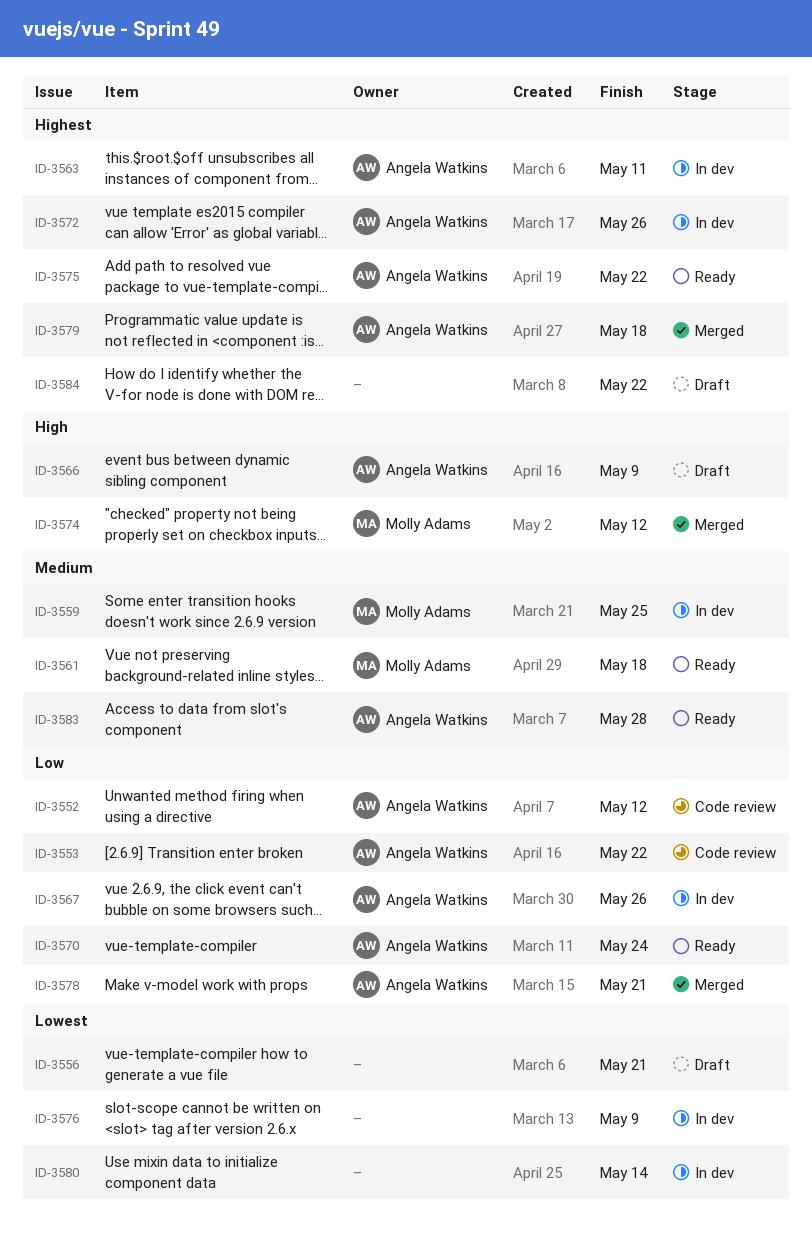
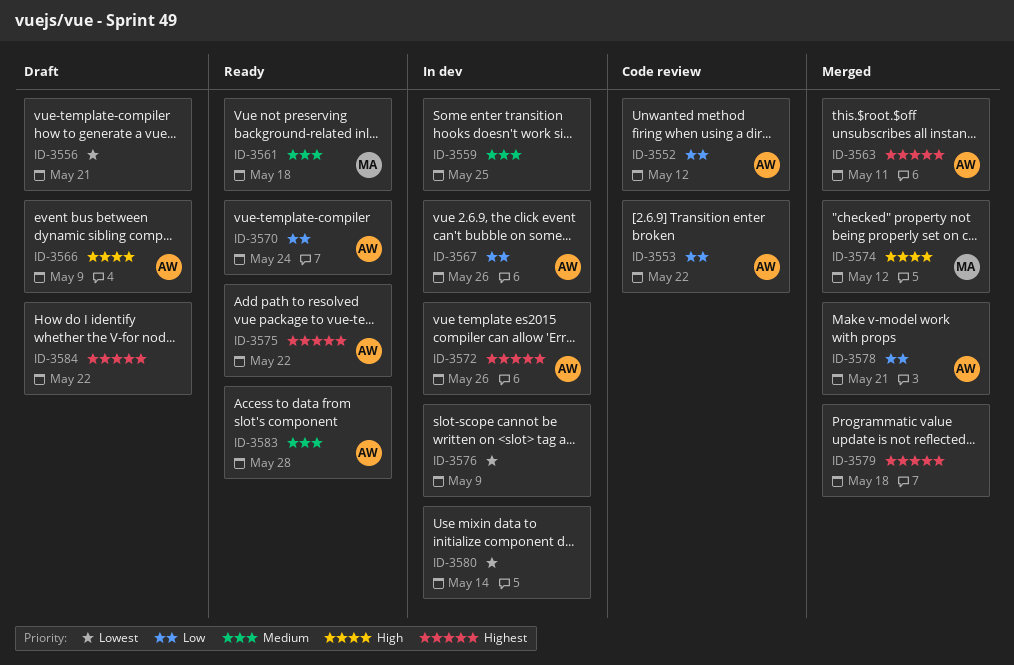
ID-3559, owner: Molly Adams -> none
ID-3563, status: In dev -> Merged
ID-3579, owner: Angela Watkins -> none

